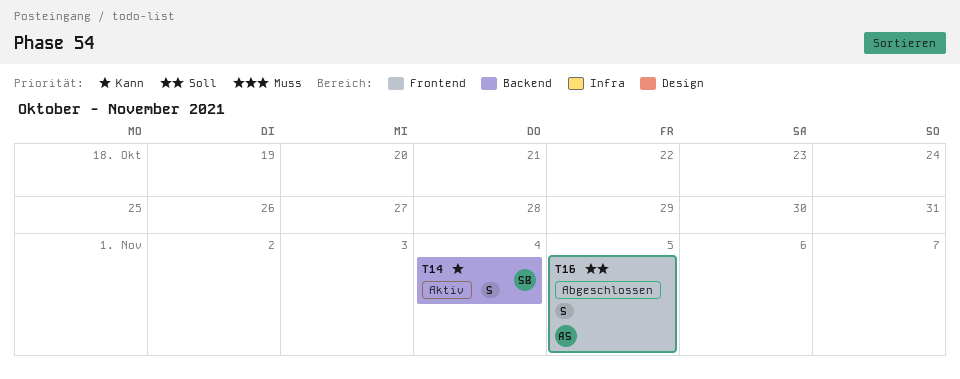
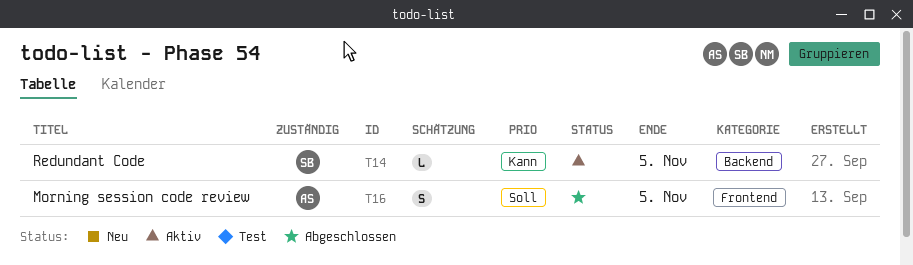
T14, estimate: S -> L
T14, due: Nov 4 -> Nov 5

